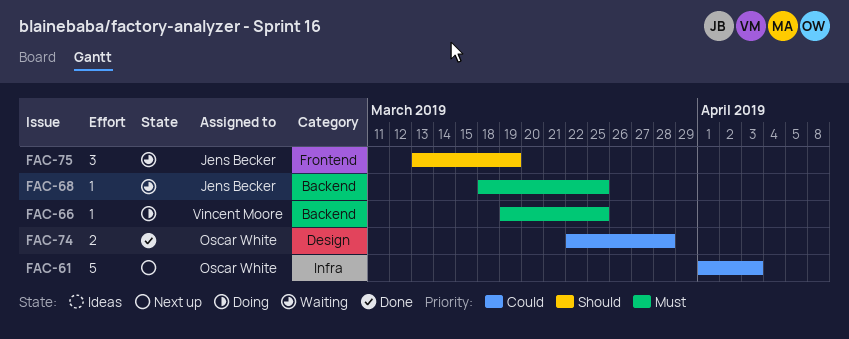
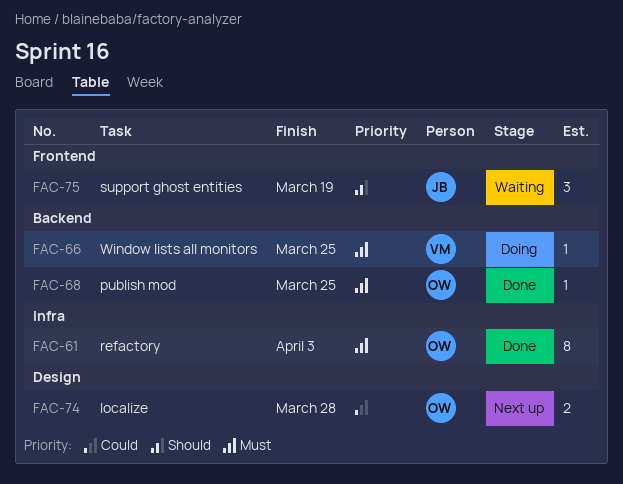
FAC-61, status: Next up -> Done
FAC-61, priority: Could -> Must
FAC-61, estimate: 5 -> 8
FAC-68, status: Waiting -> Done
FAC-68, owner: Jens Becker -> Oscar White
FAC-74, status: Done -> Next up

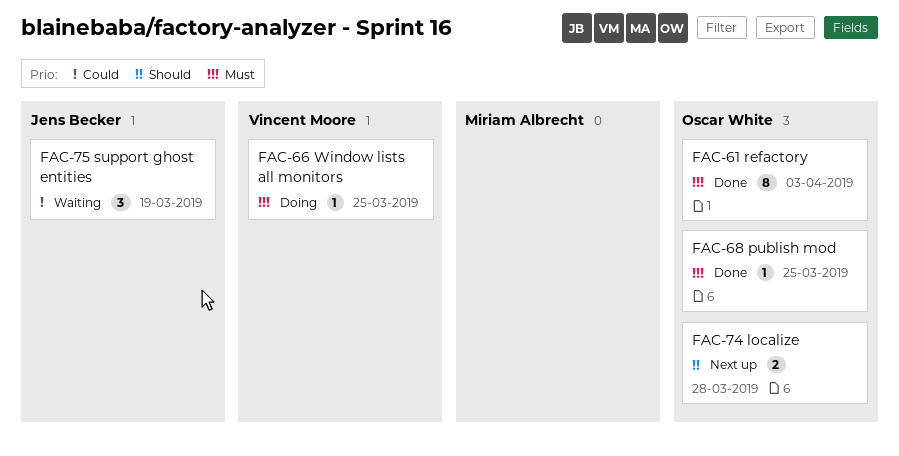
FAC-74, priority: Could -> Should
FAC-75, priority: Should -> Could

